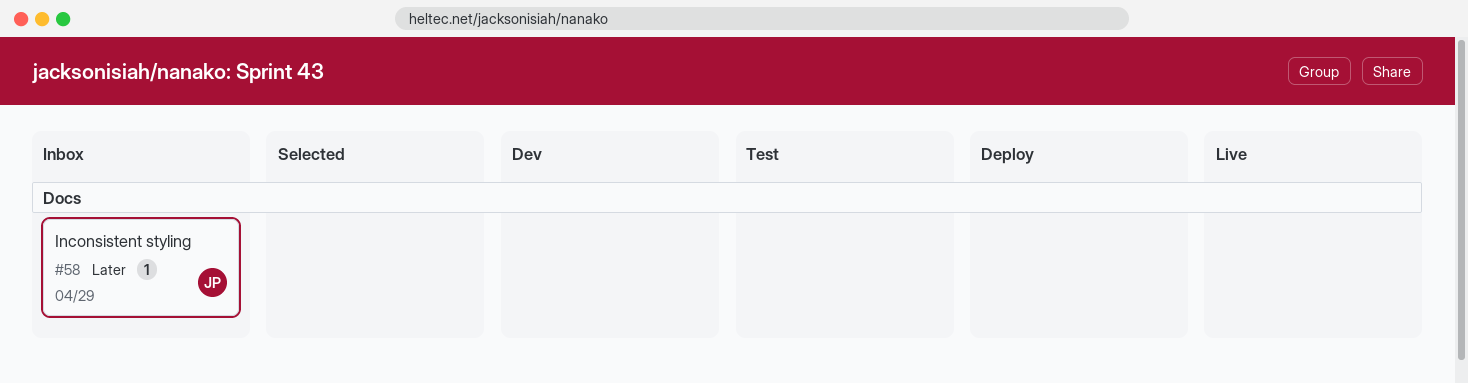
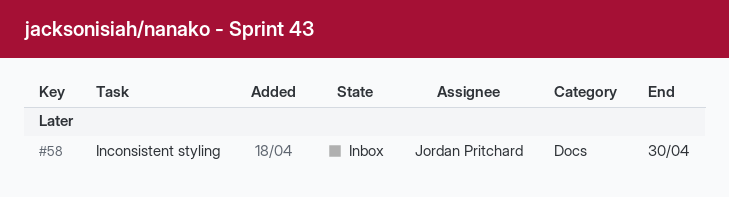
#58, due: Apr 29 -> Apr 30

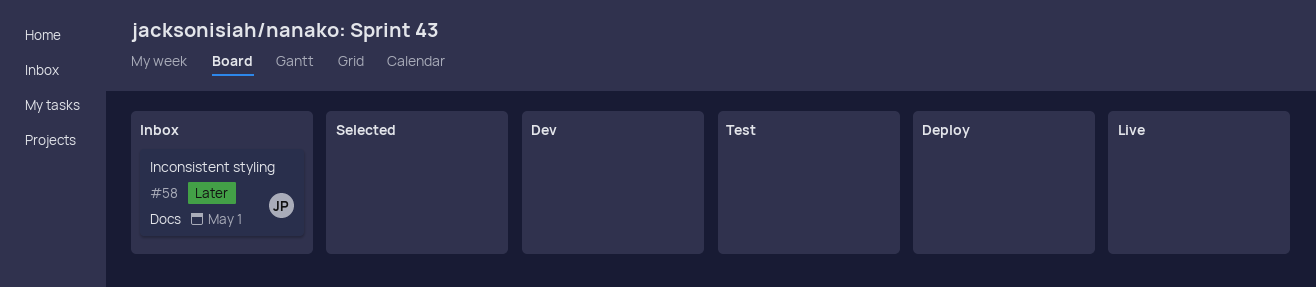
#58, due: Apr 30 -> May 1

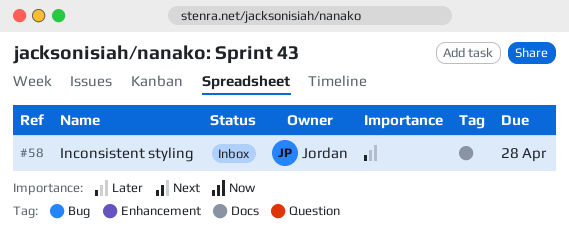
#58, due: May 1 -> Apr 28

